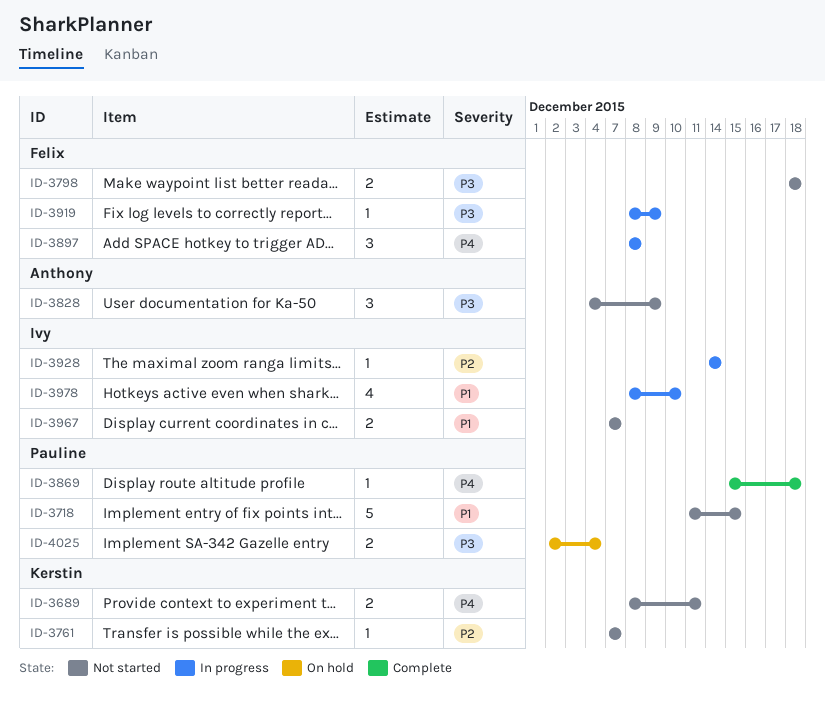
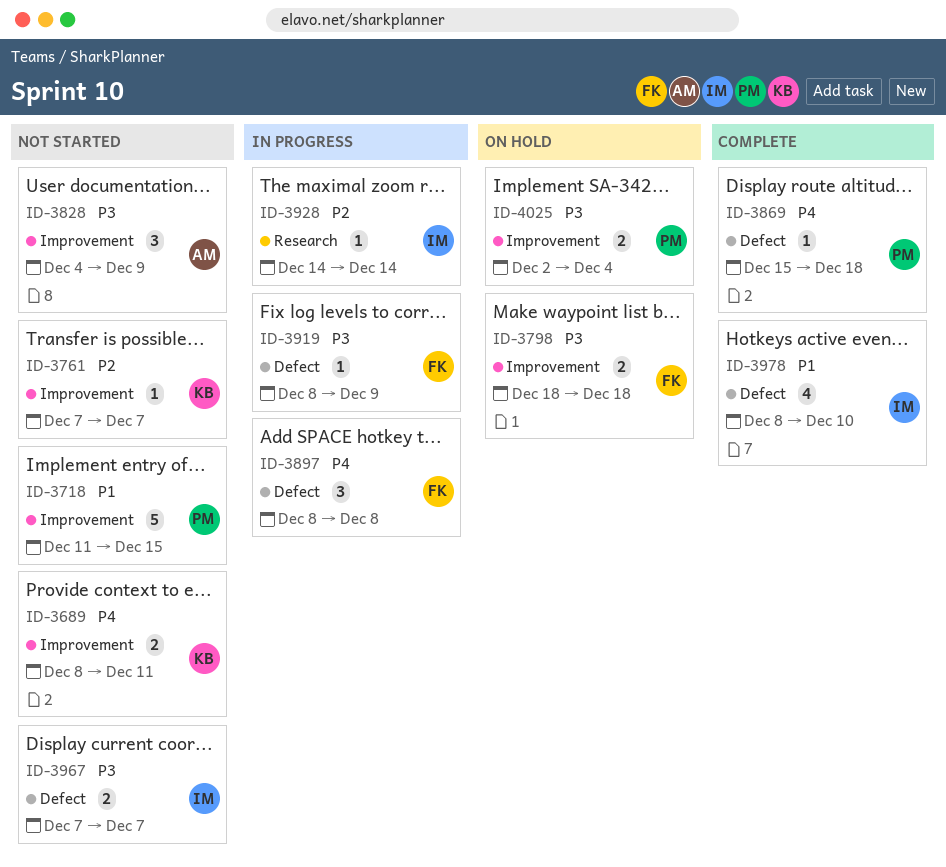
ID-3798, status: Not started -> On hold
ID-3967, priority: P1 -> P3
ID-3978, status: In progress -> Complete

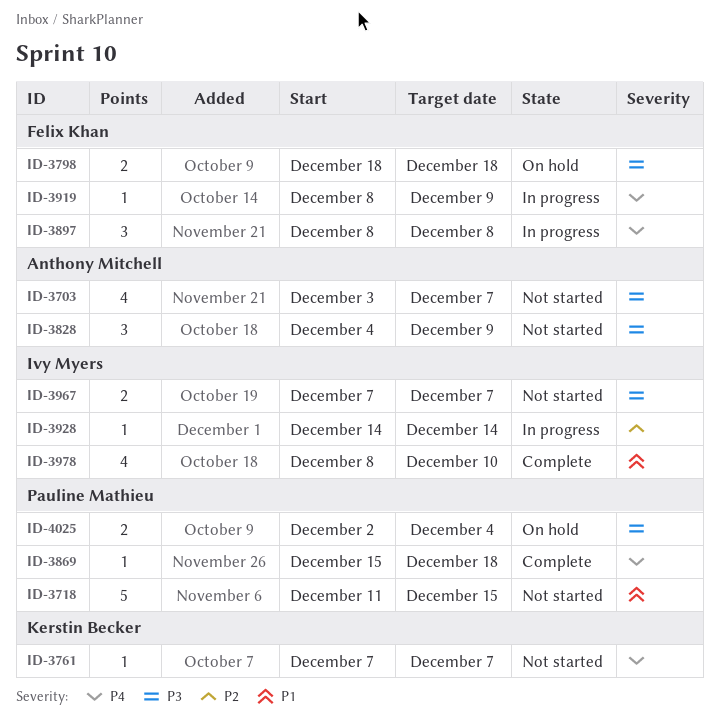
ID-3689: present -> none
ID-3703: none -> present
ID-3761, priority: P2 -> P4
ID-3919, priority: P3 -> P4

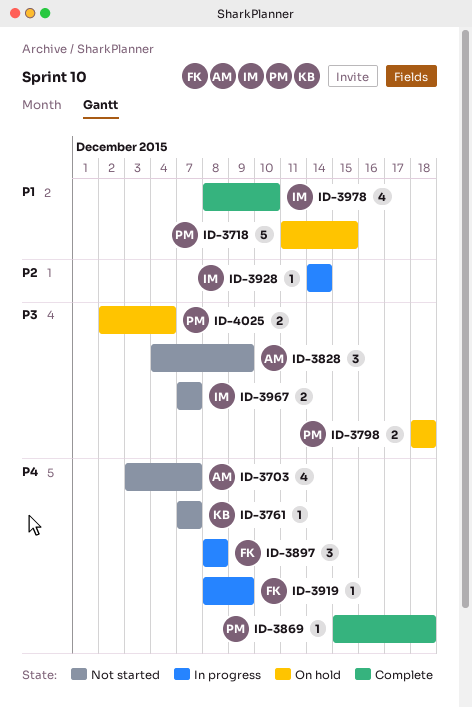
ID-3703, priority: P3 -> P4
ID-3718, status: Not started -> On hold
ID-3798, owner: Felix Khan -> Pauline Mathieu

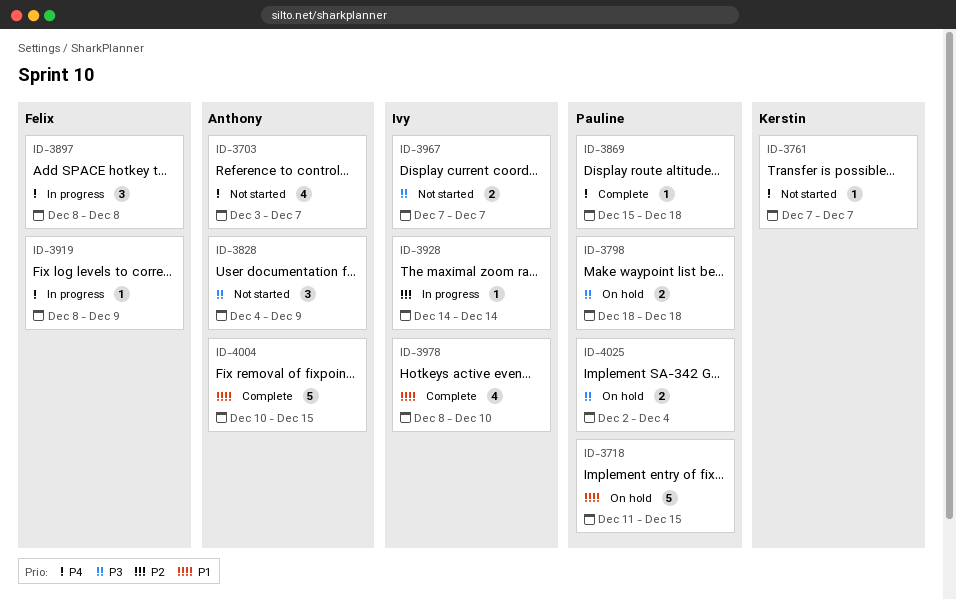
ID-4004: none -> present

